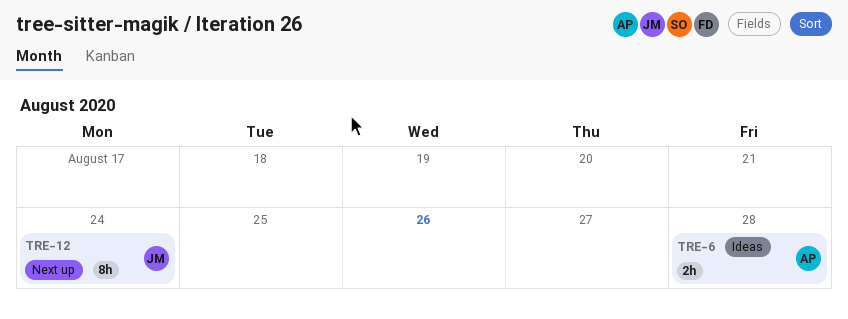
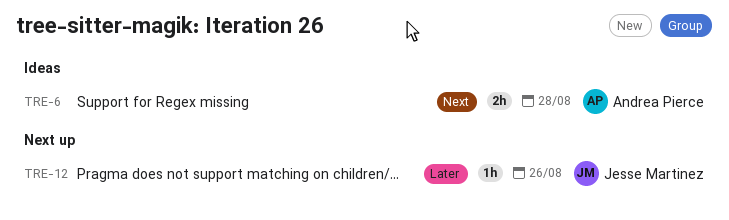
TRE-12, estimate: 8h -> 1h
TRE-12, due: Aug 24 -> Aug 26

